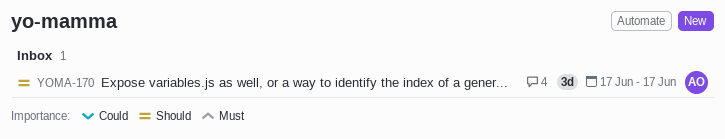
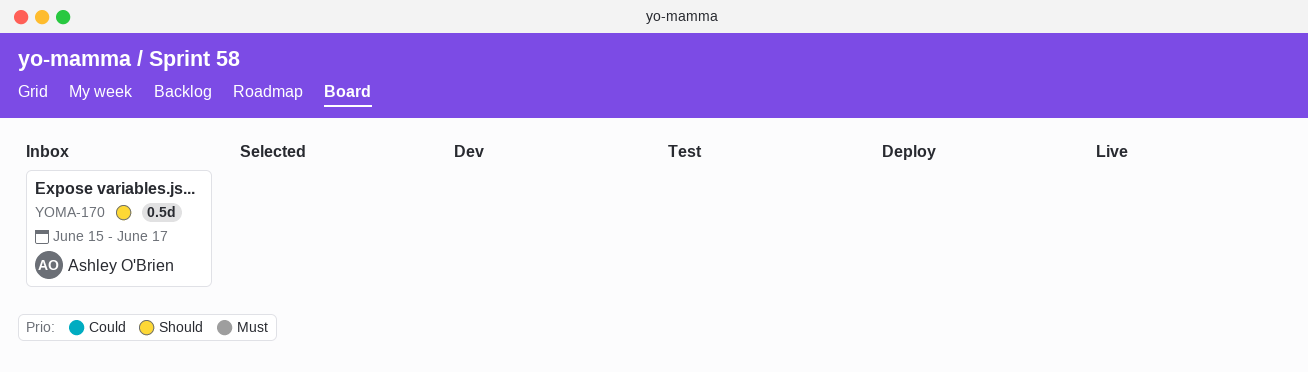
YOMA-170, estimate: 3d -> 0.5d
YOMA-170, start: Jun 17 -> Jun 15

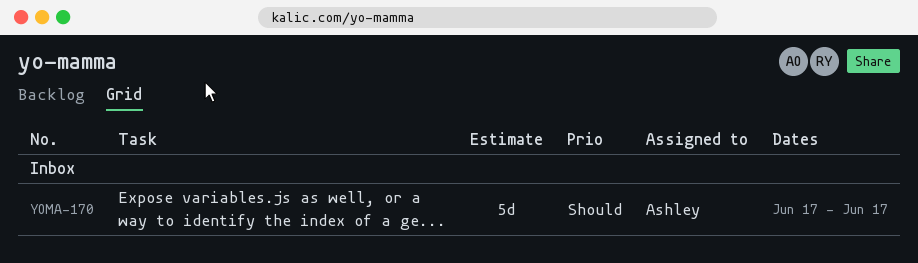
YOMA-170, estimate: 0.5d -> 5d
YOMA-170, start: Jun 15 -> Jun 17

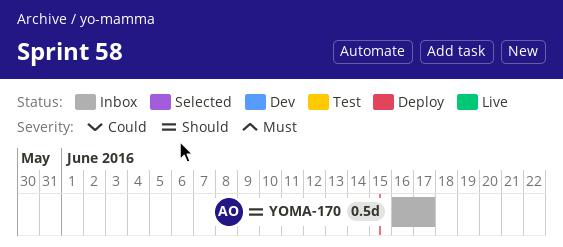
YOMA-170, estimate: 5d -> 0.5d
YOMA-170, start: Jun 17 -> Jun 16

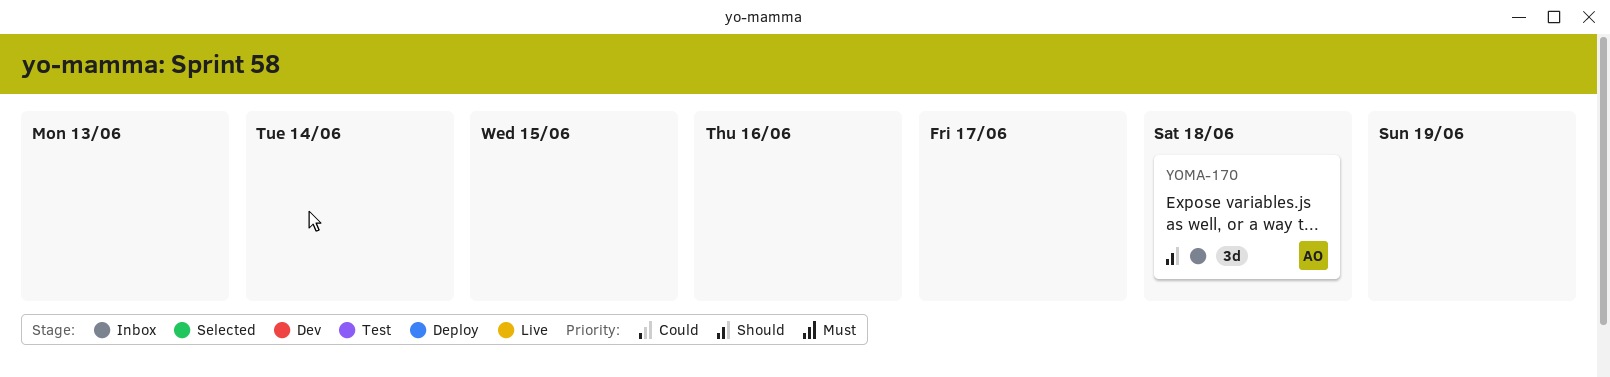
YOMA-170, estimate: 0.5d -> 3d
YOMA-170, due: Jun 17 -> Jun 18

